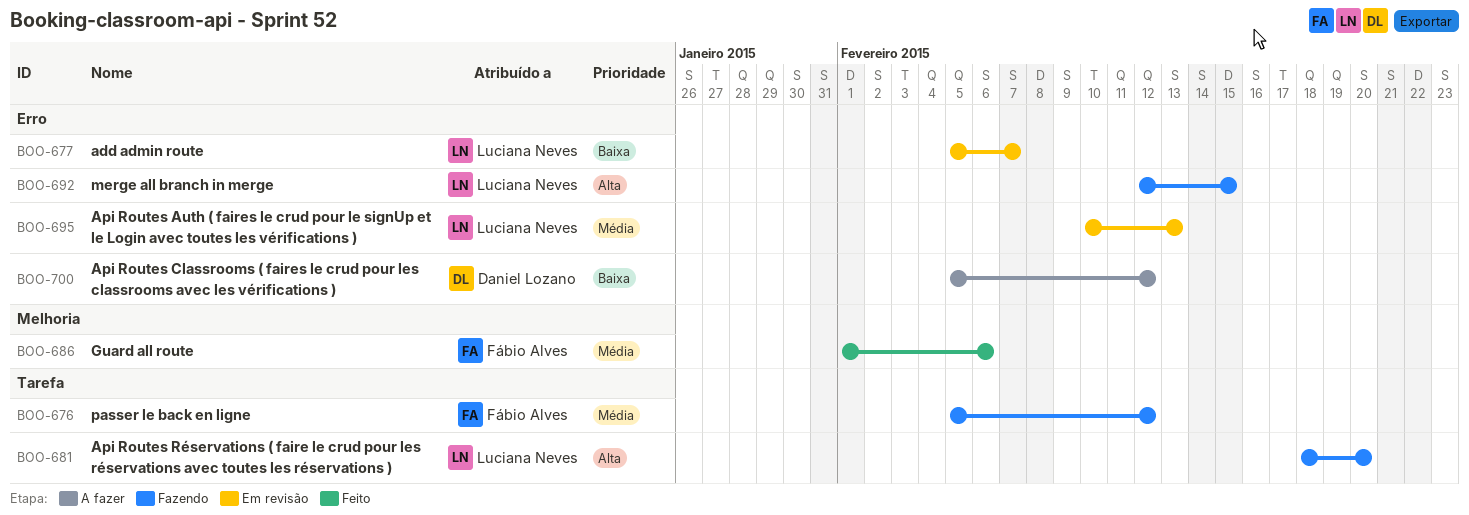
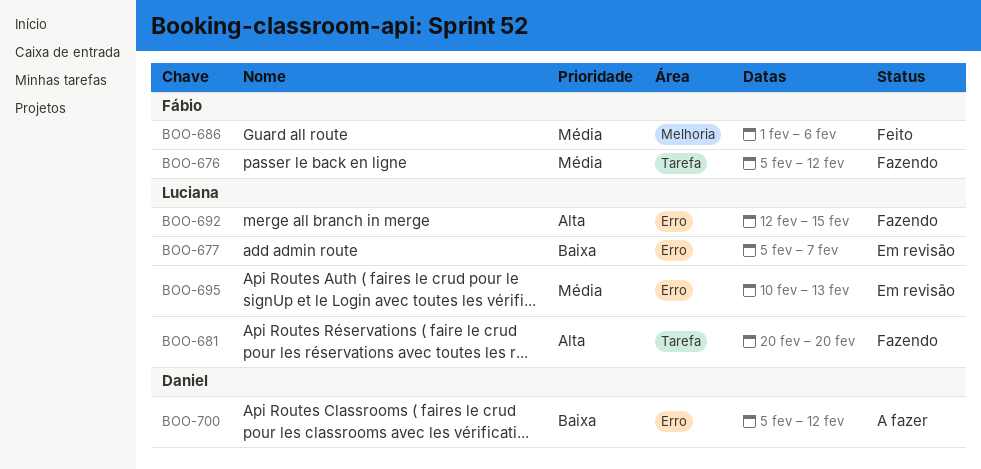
BOO-681, start: Feb 18 -> Feb 20

